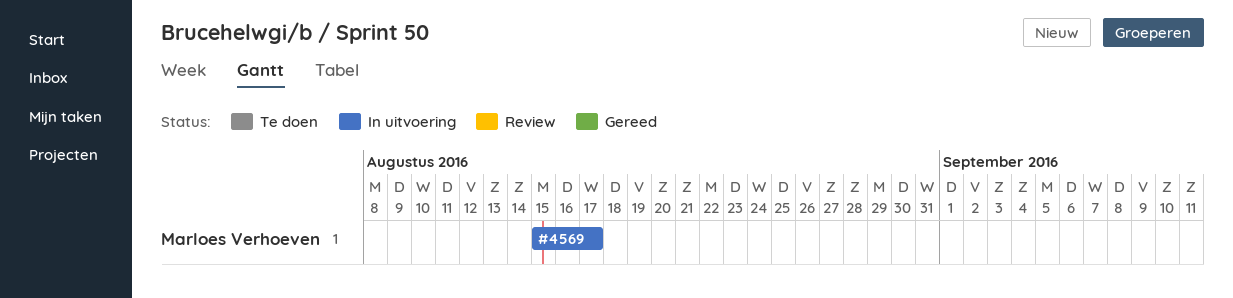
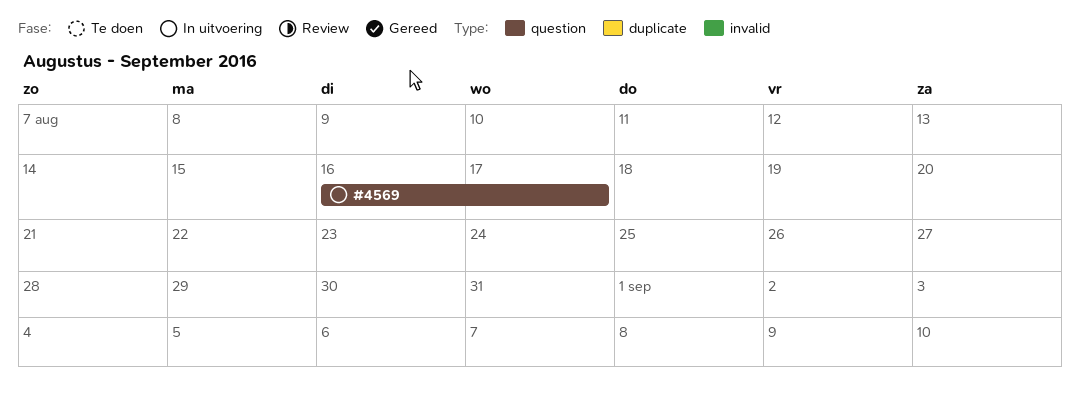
#4569, start: Aug 15 -> Aug 16

